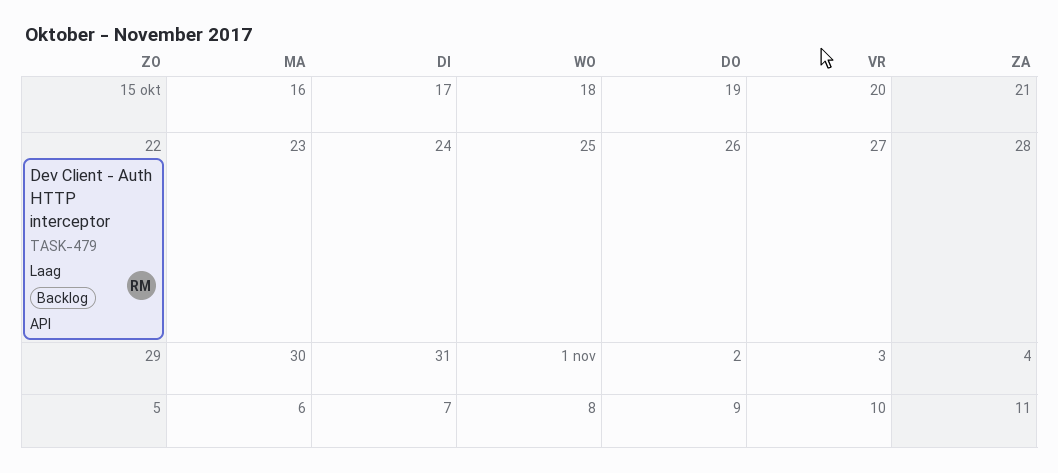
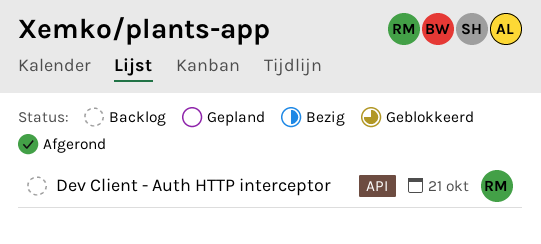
Dev Client - Auth HTTP interceptor, due: Oct 22 -> Oct 21

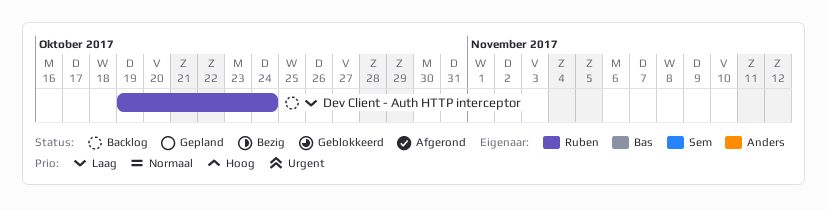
Dev Client - Auth HTTP interceptor, due: Oct 21 -> Oct 24

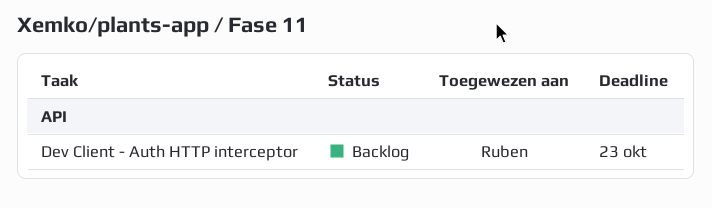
Dev Client - Auth HTTP interceptor, due: Oct 24 -> Oct 23

